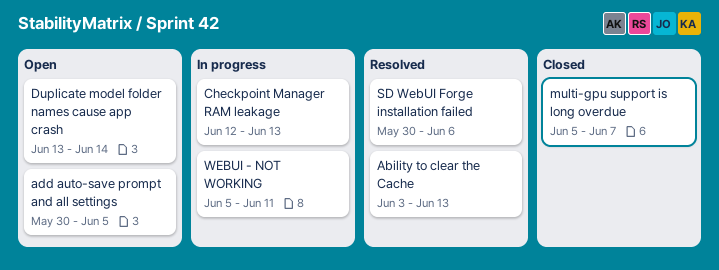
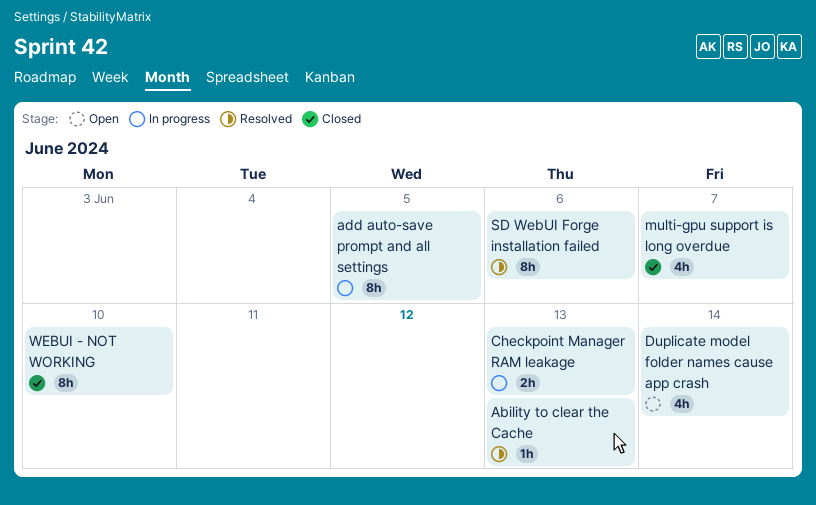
add auto-save prompt and all settings, status: Open -> In progress
WEBUI - NOT WORKING, status: In progress -> Closed
WEBUI - NOT WORKING, due: Jun 11 -> Jun 10

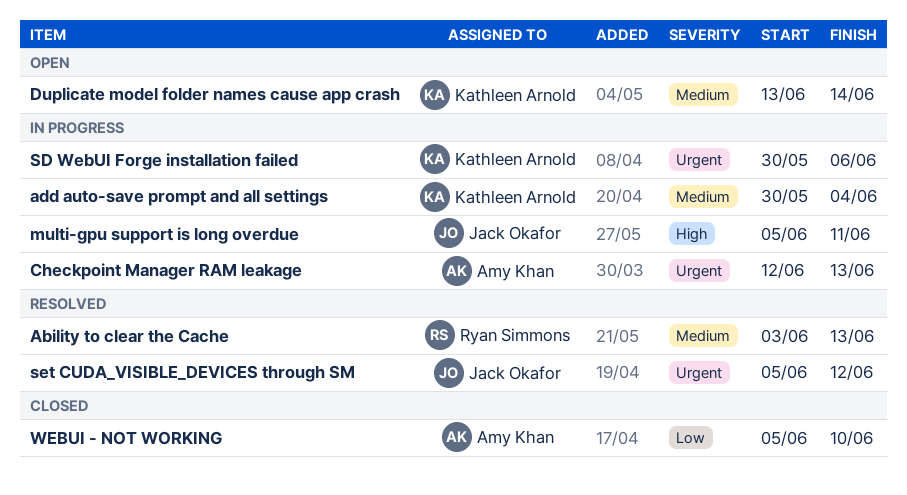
add auto-save prompt and all settings, due: Jun 5 -> Jun 4
multi-gpu support is long overdue, status: Closed -> In progress
multi-gpu support is long overdue, due: Jun 7 -> Jun 11
SD WebUI Forge installation failed, status: Resolved -> In progress
set CUDA_VISIBLE_DEVICES through SM: none -> present

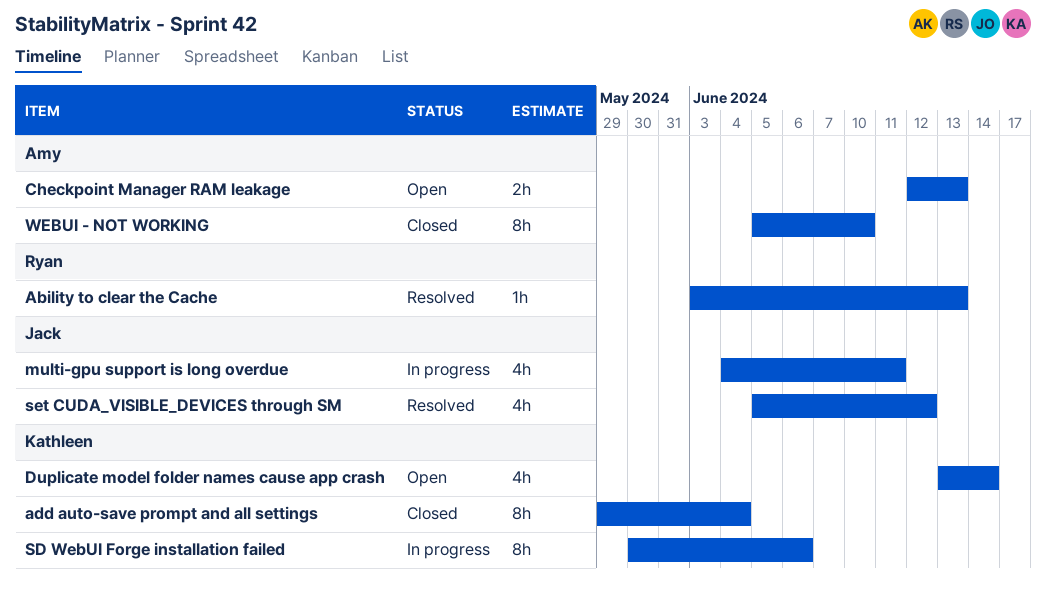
add auto-save prompt and all settings, status: In progress -> Closed
add auto-save prompt and all settings, start: May 30 -> May 29
Checkpoint Manager RAM leakage, status: In progress -> Open
multi-gpu support is long overdue, start: Jun 5 -> Jun 4

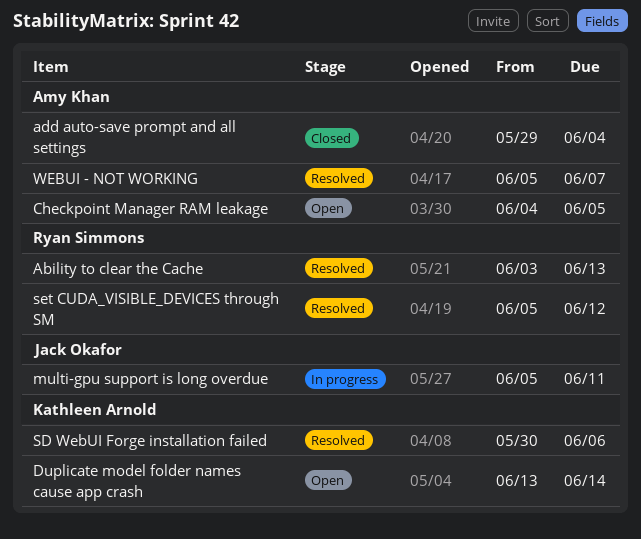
add auto-save prompt and all settings, owner: Kathleen Arnold -> Amy Khan
Checkpoint Manager RAM leakage, start: Jun 12 -> Jun 4
Checkpoint Manager RAM leakage, due: Jun 13 -> Jun 5
multi-gpu support is long overdue, start: Jun 4 -> Jun 5
SD WebUI Forge installation failed, status: In progress -> Resolved
set CUDA_VISIBLE_DEVICES through SM, owner: Jack Okafor -> Ryan Simmons
WEBUI - NOT WORKING, status: Closed -> Resolved
WEBUI - NOT WORKING, due: Jun 10 -> Jun 7

